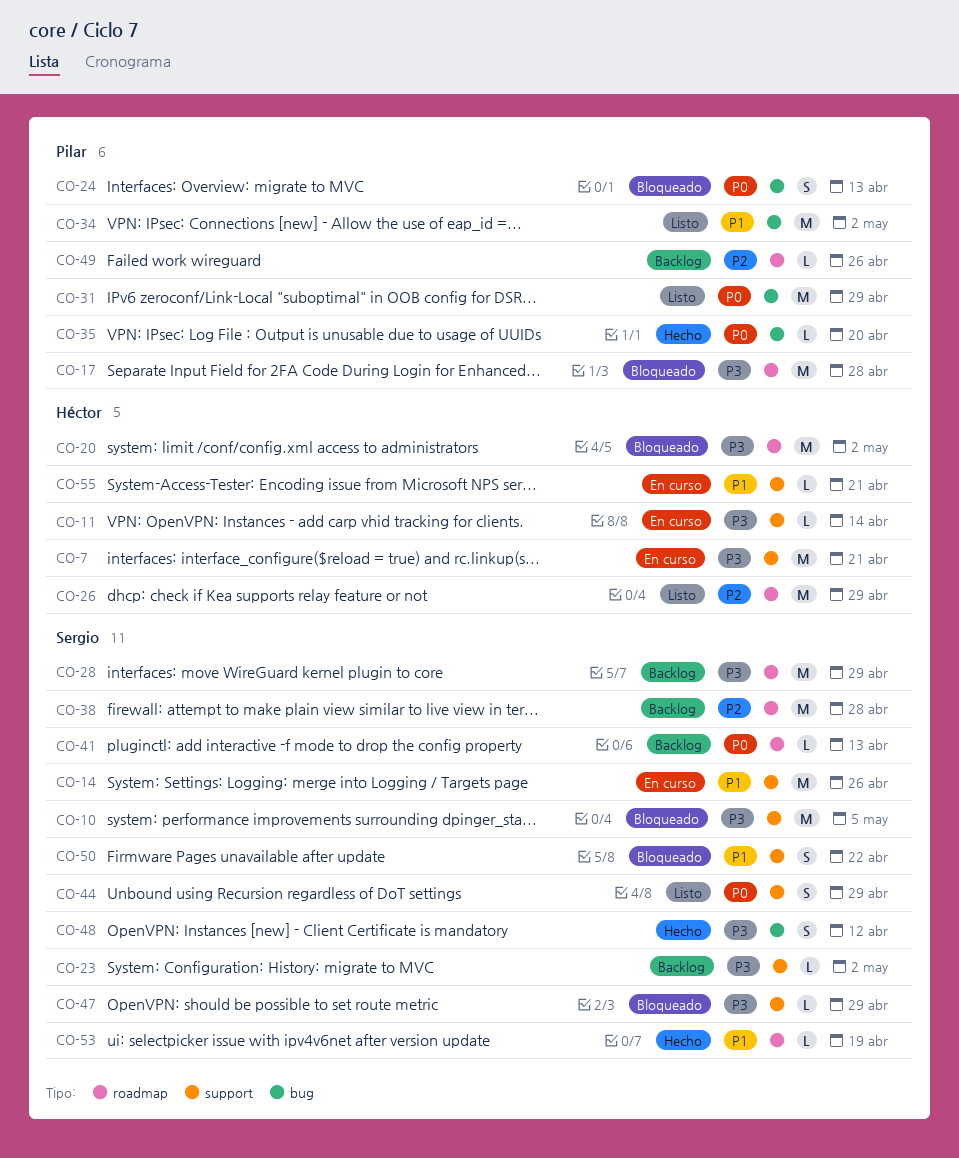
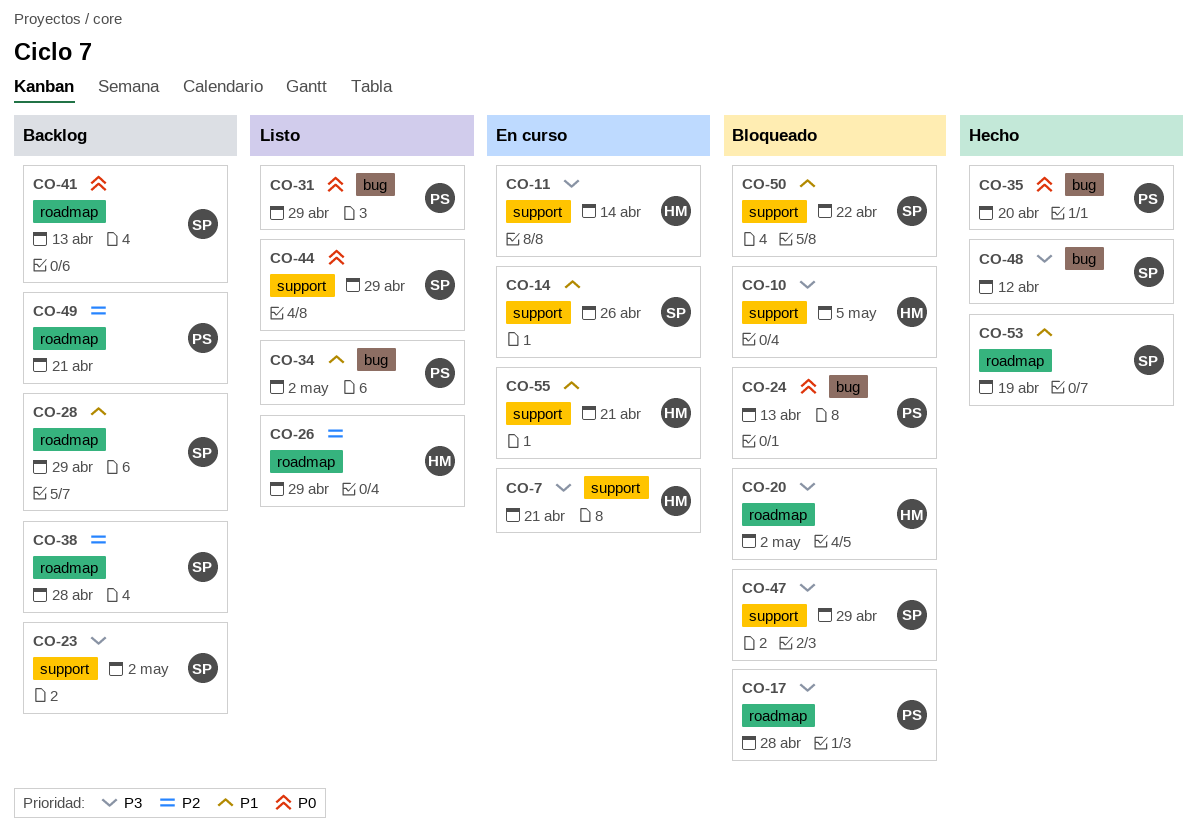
CO-10, owner: Sergio -> Héctor
CO-28, priority: P3 -> P1
CO-49, due: Apr 26 -> Apr 21

